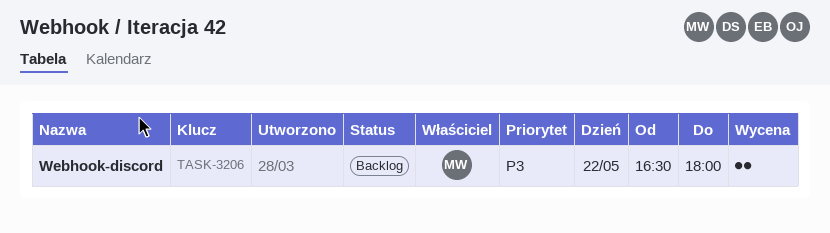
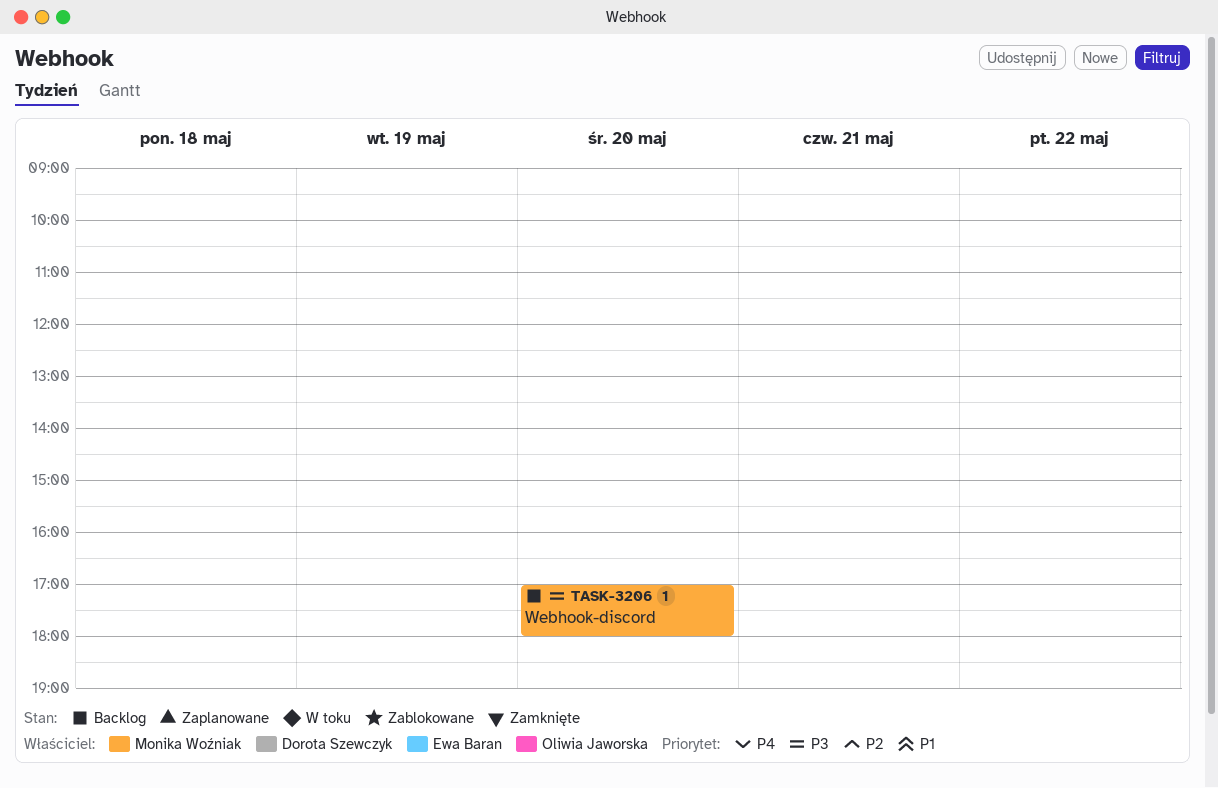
TASK-3206, estimate: 2 -> 1
TASK-3206, day: May 22 -> May 20
TASK-3206, begins: 16:30 -> 17:00

